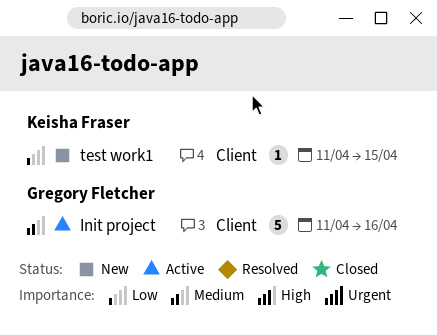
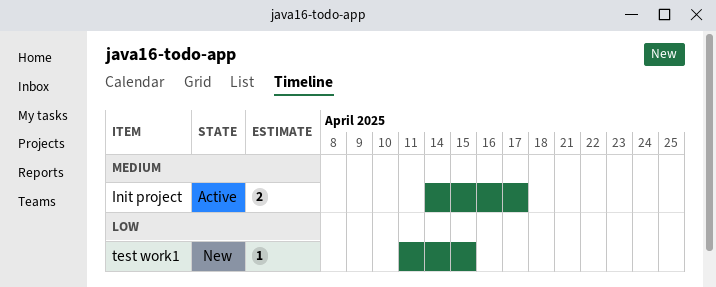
Init project, estimate: 5 -> 2
Init project, start: Apr 11 -> Apr 14
Init project, due: Apr 16 -> Apr 17

